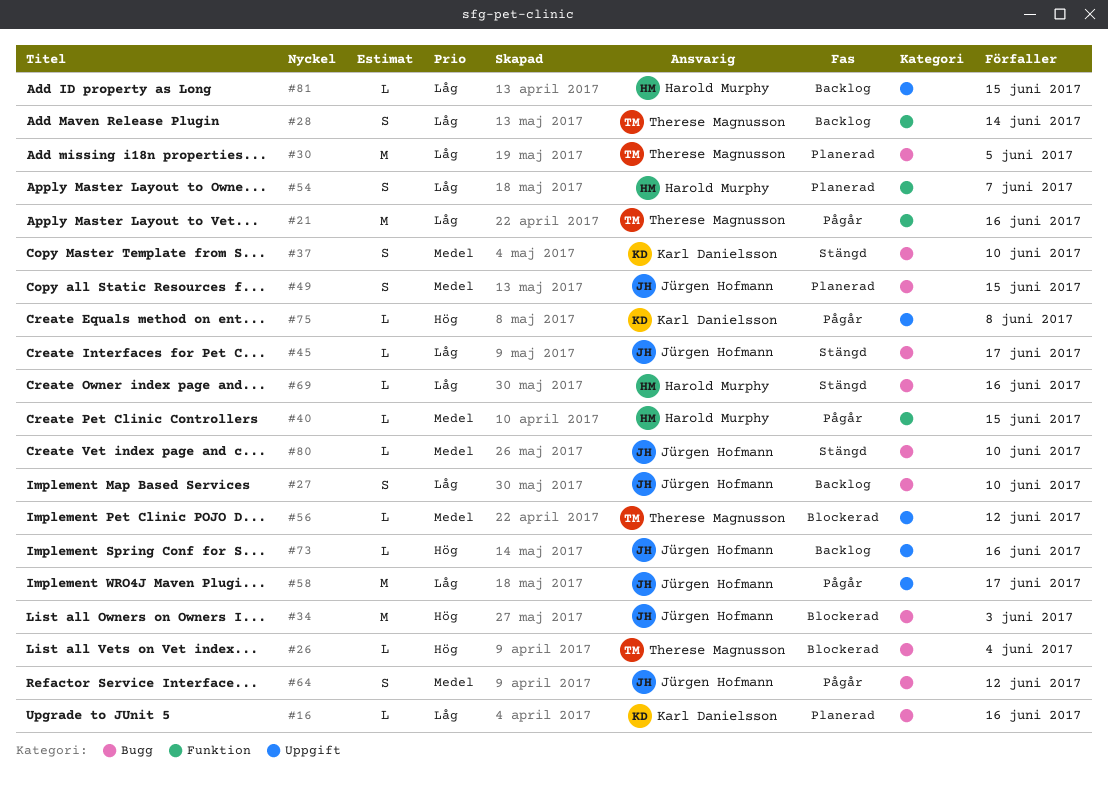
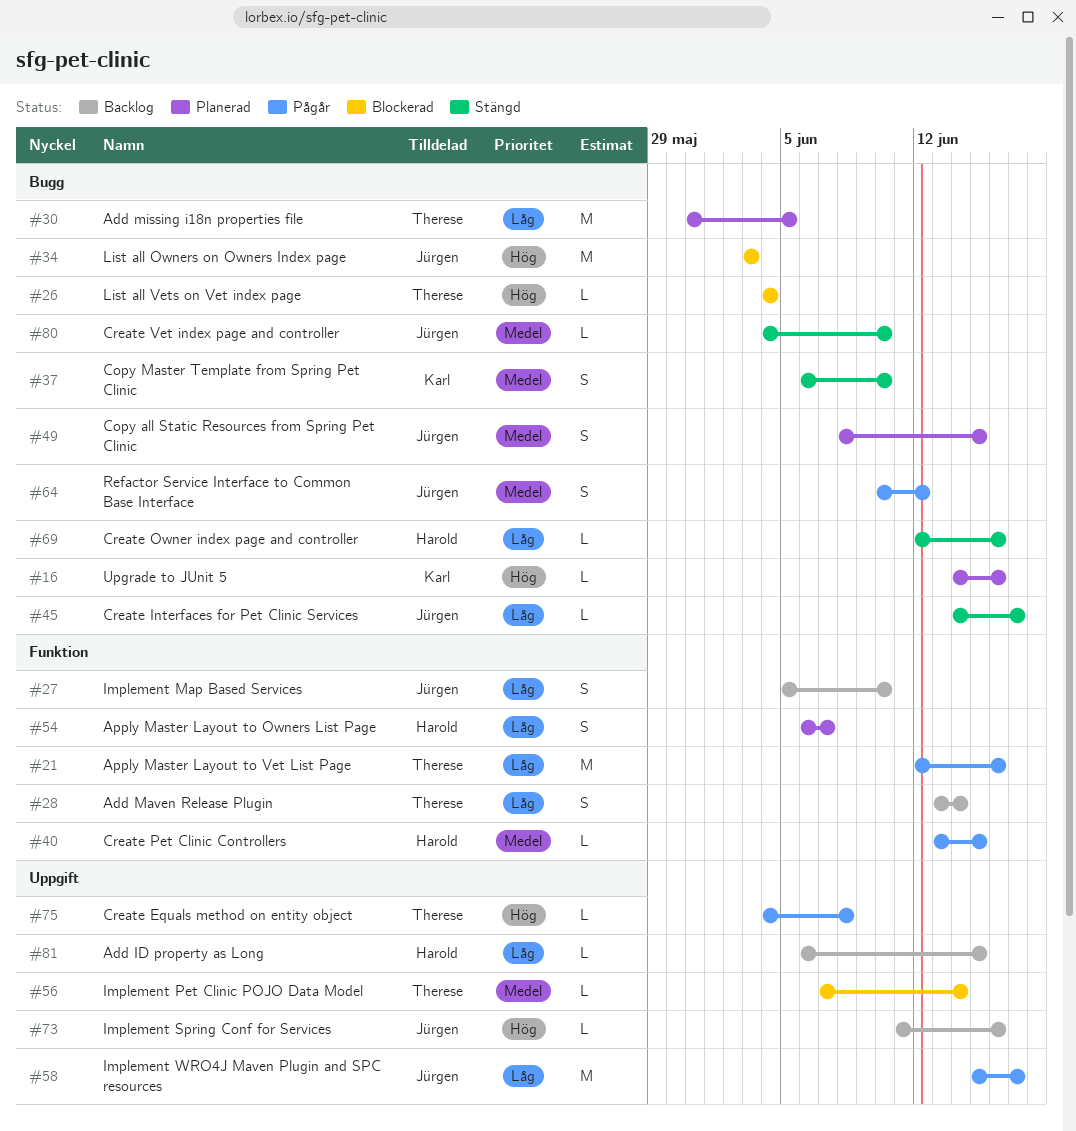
#16, priority: Låg -> Hög
#27, label: Bugg -> Funktion
#56, due: Jun 12 -> Jun 14
#75, owner: Karl Danielsson -> Therese Magnusson

